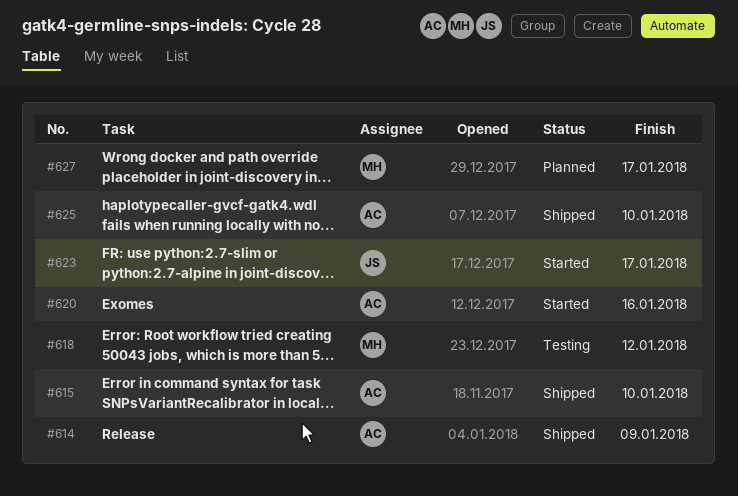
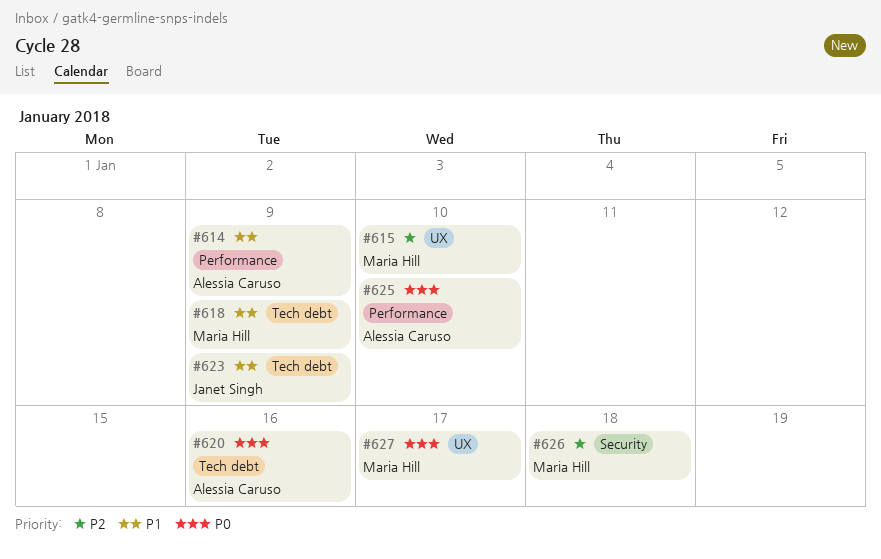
#615, owner: Alessia Caruso -> Maria Hill
#618, due: Jan 12 -> Jan 9
#623, due: Jan 17 -> Jan 9
#626: none -> present

